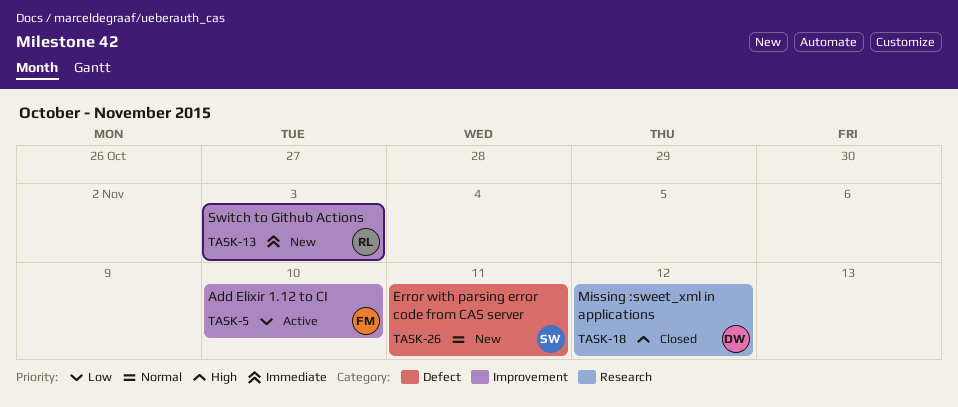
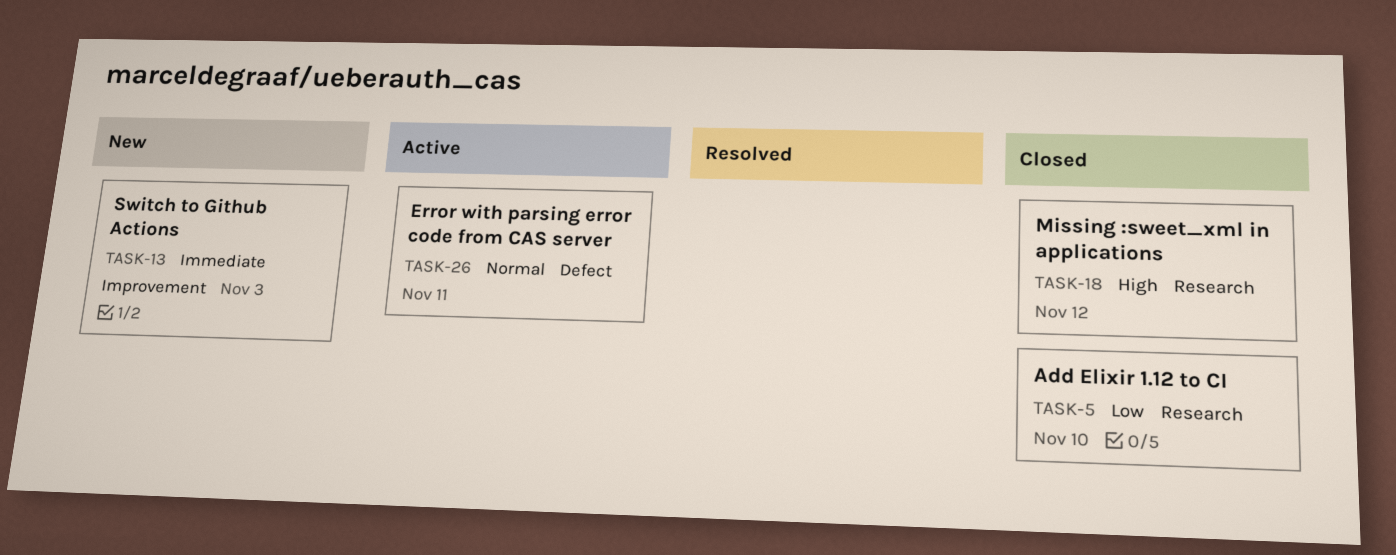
TASK-5, status: Active -> Closed
TASK-5, label: Improvement -> Research
TASK-26, status: New -> Active

